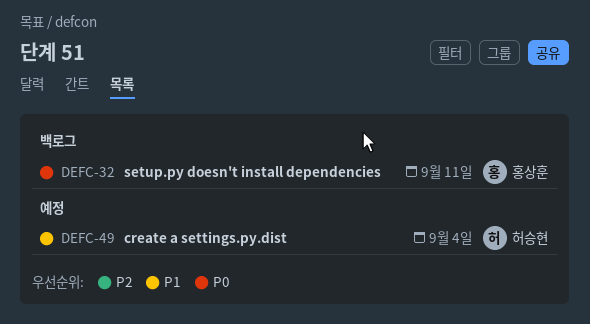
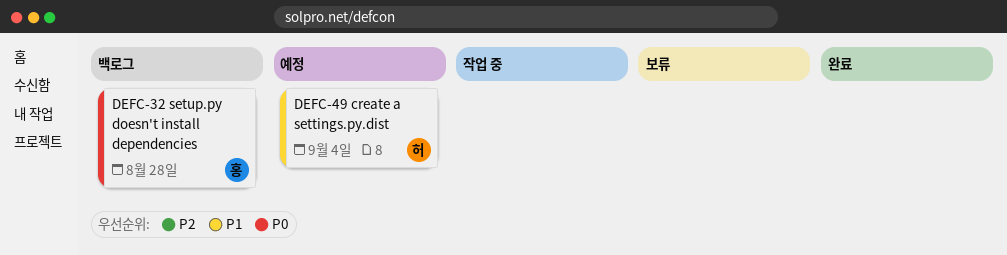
DEFC-32, due: Sep 11 -> Aug 28

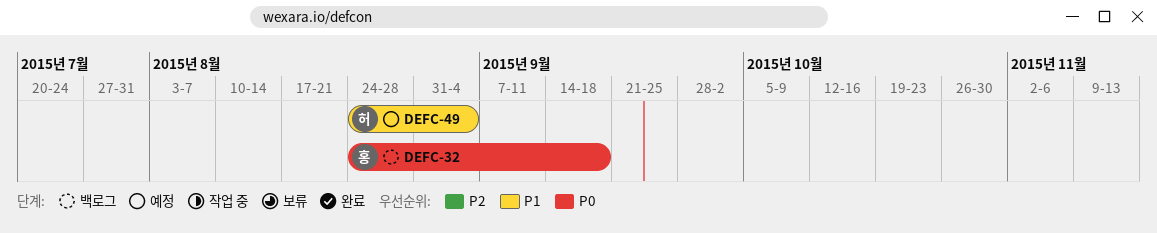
DEFC-32, due: Aug 28 -> Sep 18

